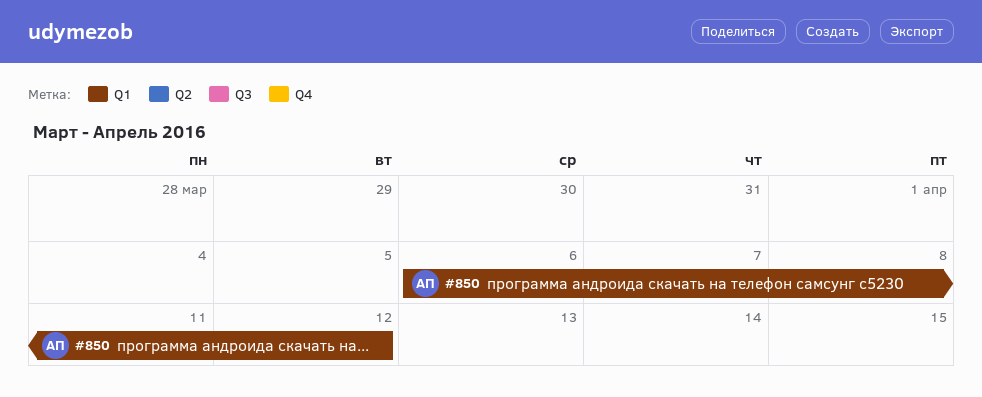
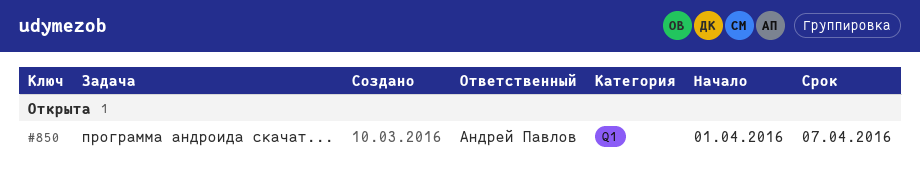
#850, start: Apr 6 -> Apr 1
#850, due: Apr 12 -> Apr 7

